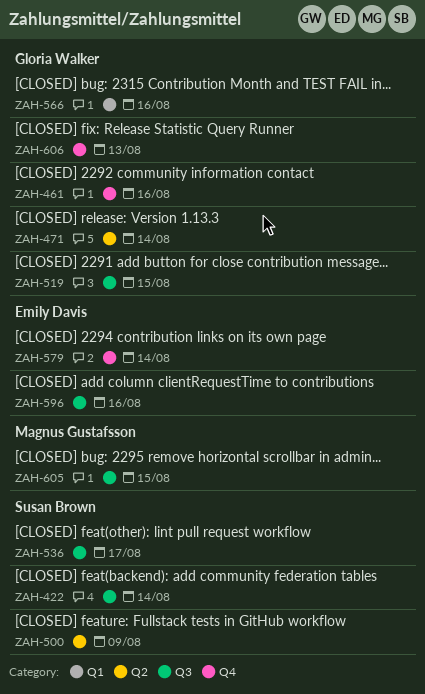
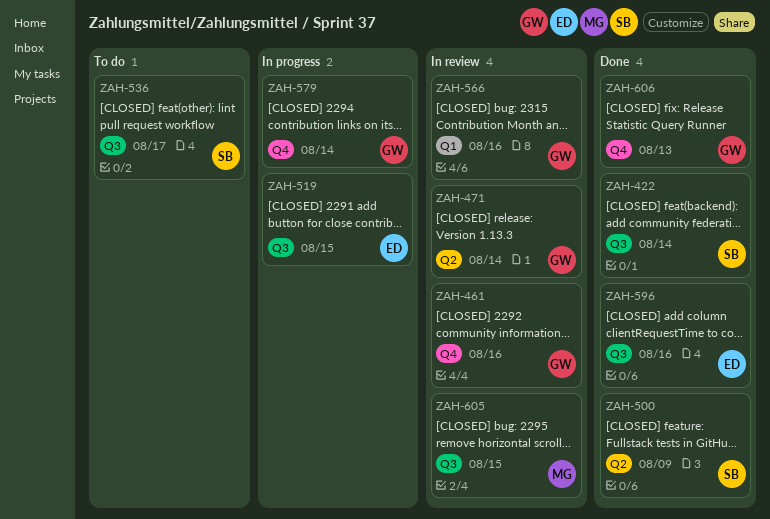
ZAH-519, owner: Gloria Walker -> Emily Davis
ZAH-579, owner: Emily Davis -> Gloria Walker

